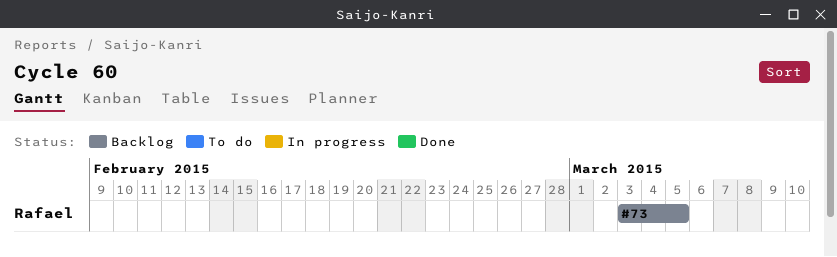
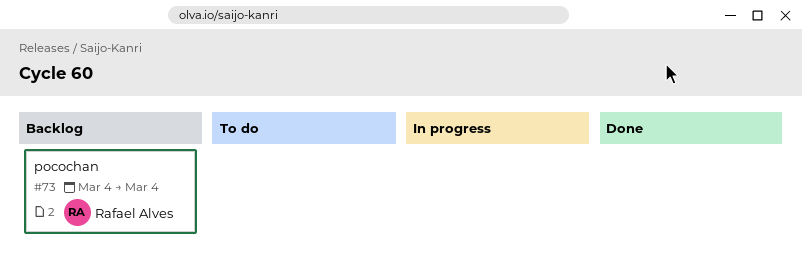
#73, start: Mar 3 -> Mar 4
#73, due: Mar 5 -> Mar 4

